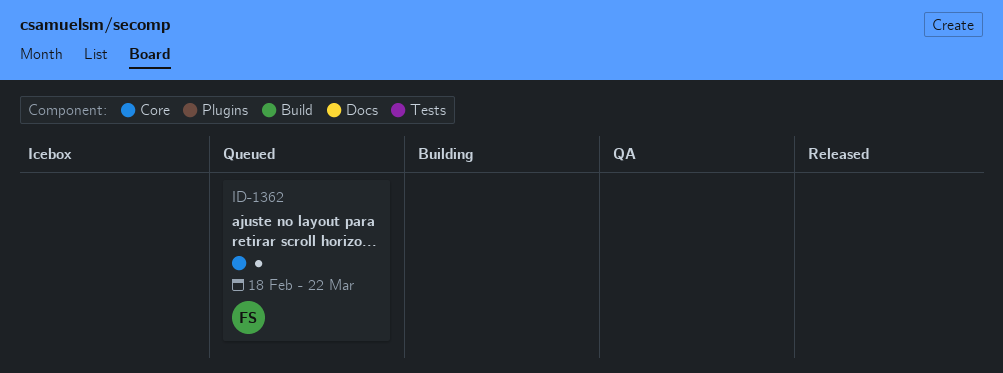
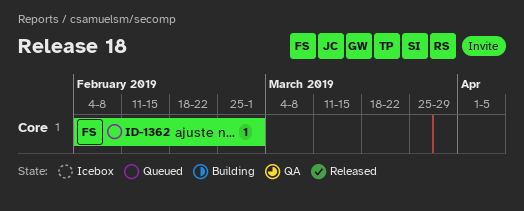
ID-1362, start: Feb 18 -> Feb 4
ID-1362, due: Mar 22 -> Mar 1

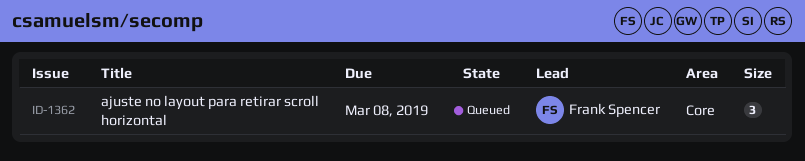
ID-1362, estimate: 1 -> 3
ID-1362, due: Mar 1 -> Mar 8

